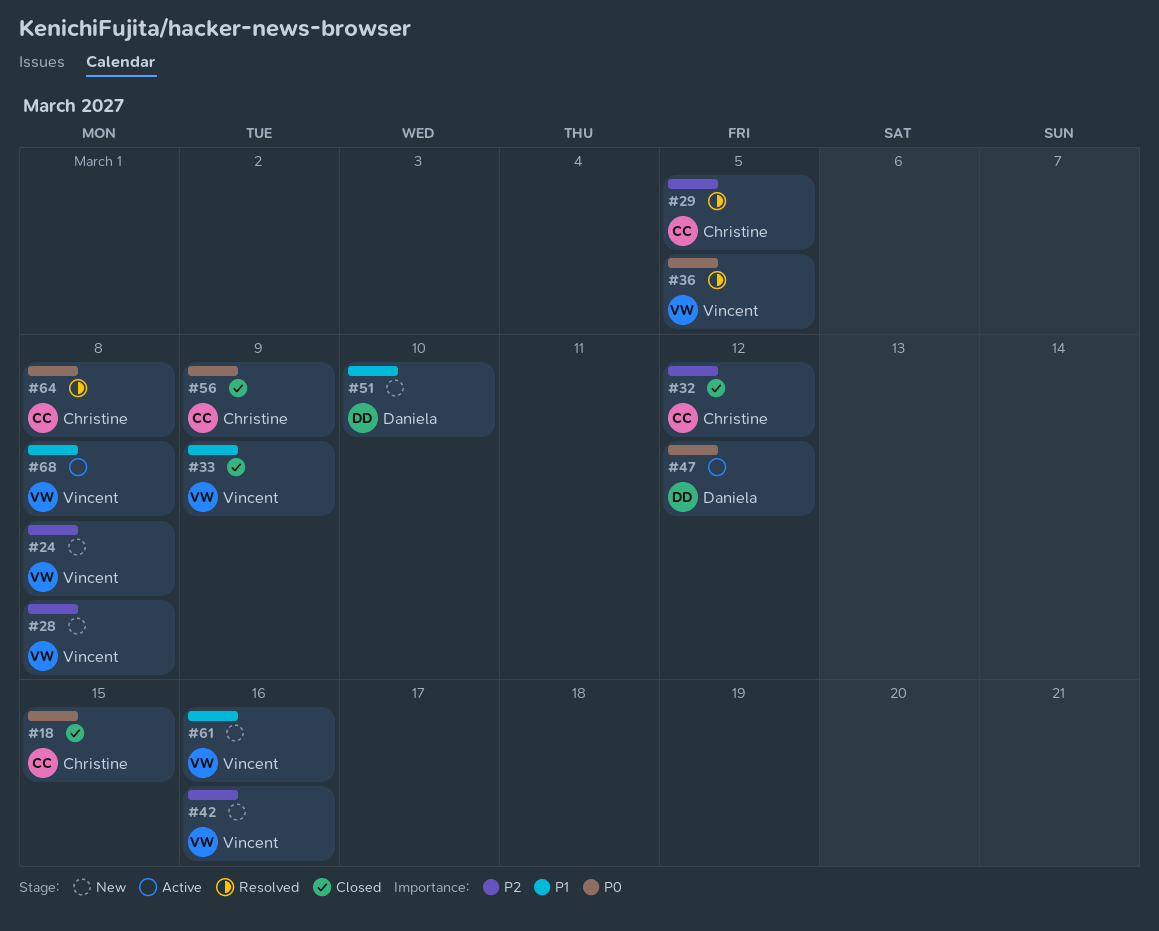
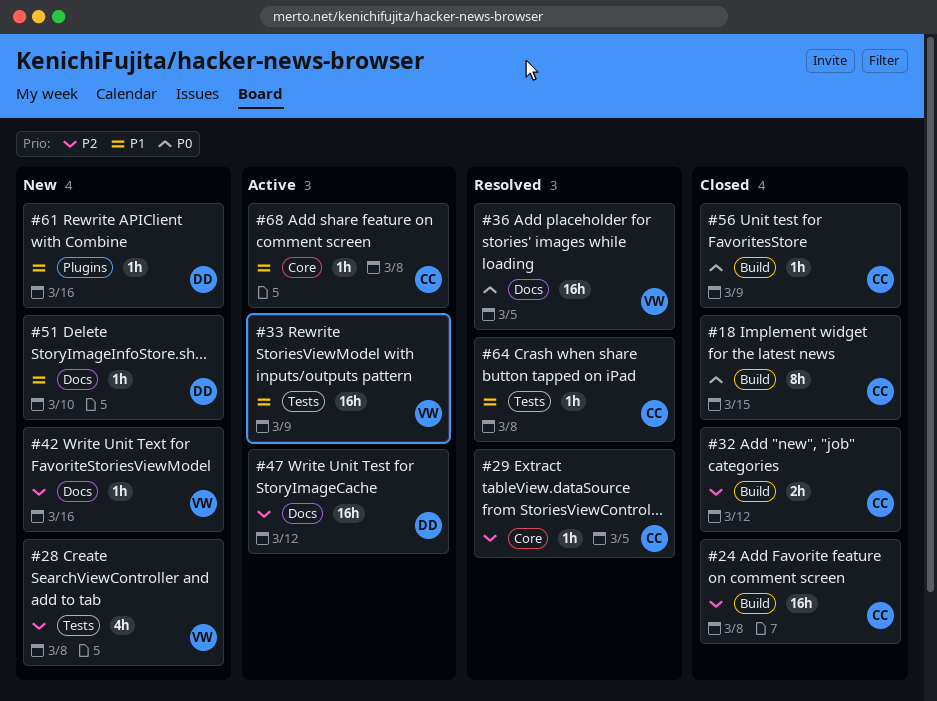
#24, status: New -> Closed
#24, owner: Vincent -> Christine
#33, status: Closed -> Active
#47, priority: P0 -> P2
#61, owner: Vincent -> Daniela
#64, priority: P0 -> P1
#68, owner: Vincent -> Christine

